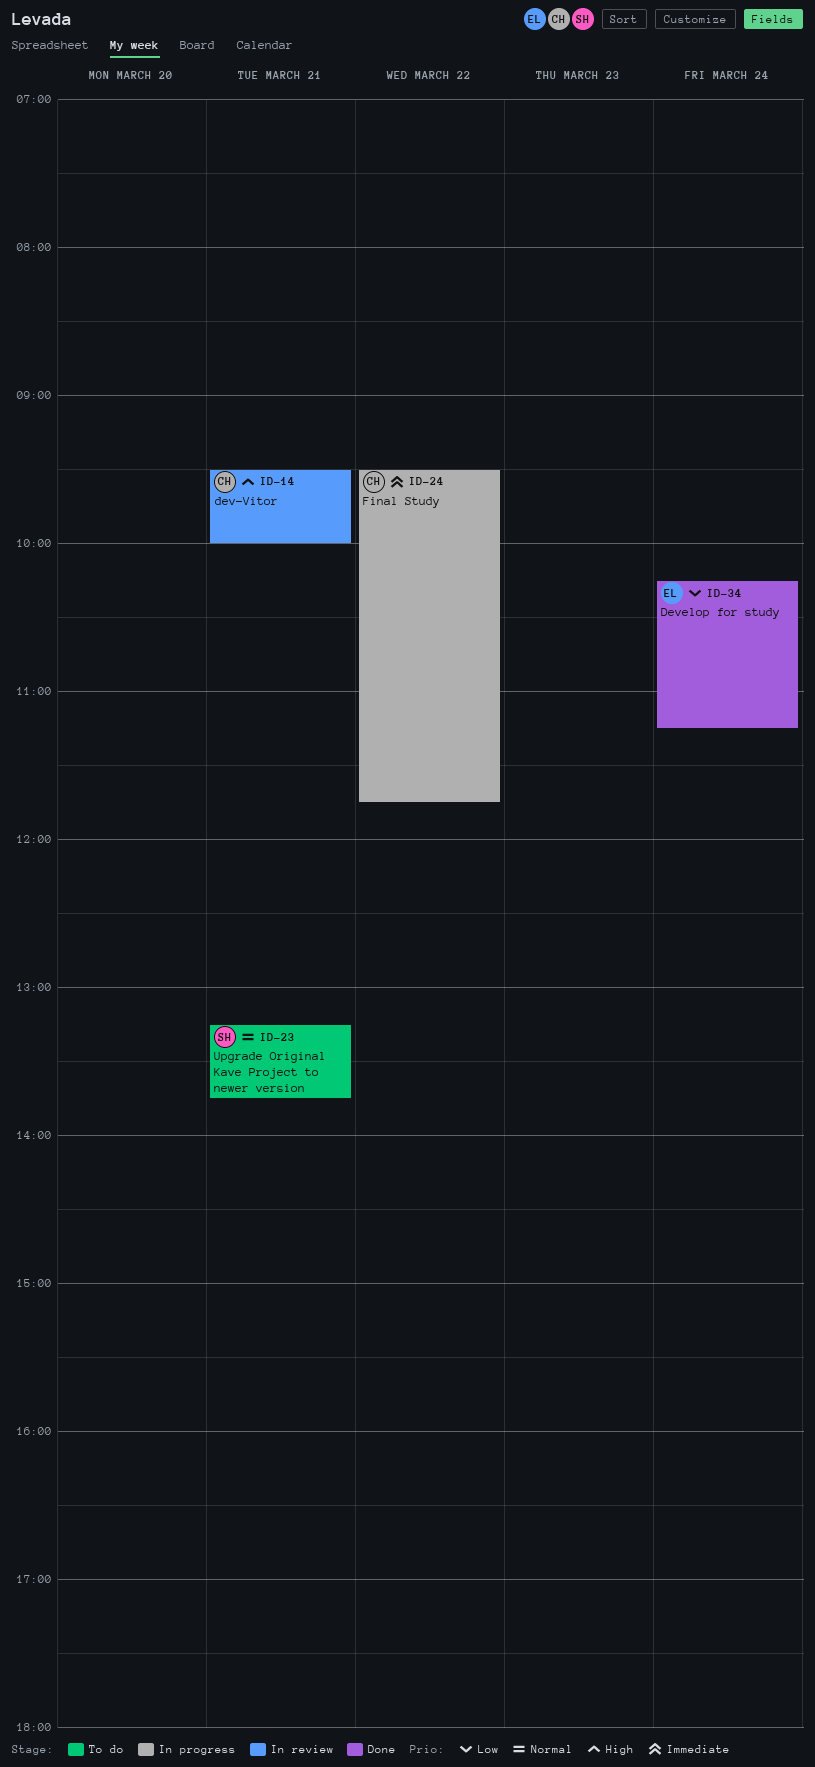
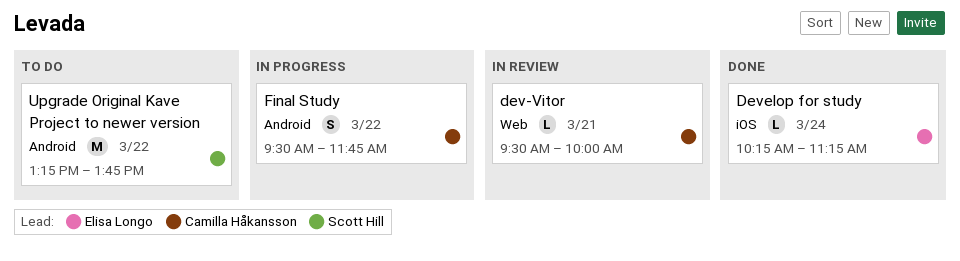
Upgrade Original Kave Project to newer version, day: Mar 21 -> Mar 22

